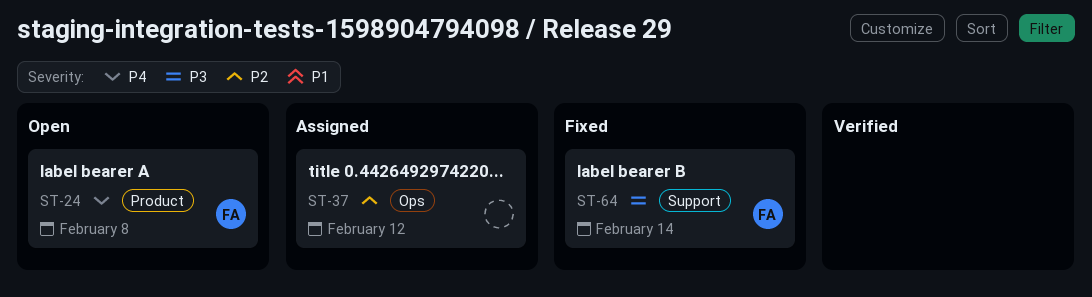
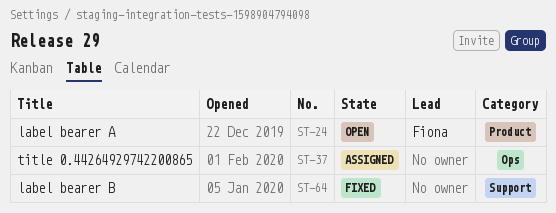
ST-64, owner: Fiona -> none

